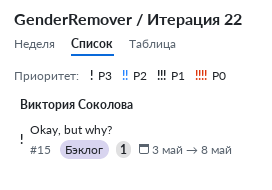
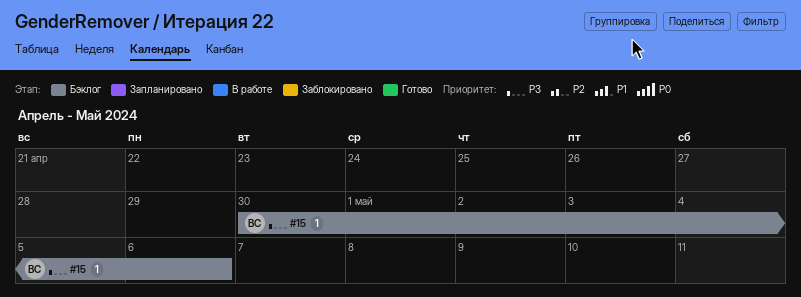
#15, start: May 3 -> Apr 30
#15, due: May 8 -> May 6

